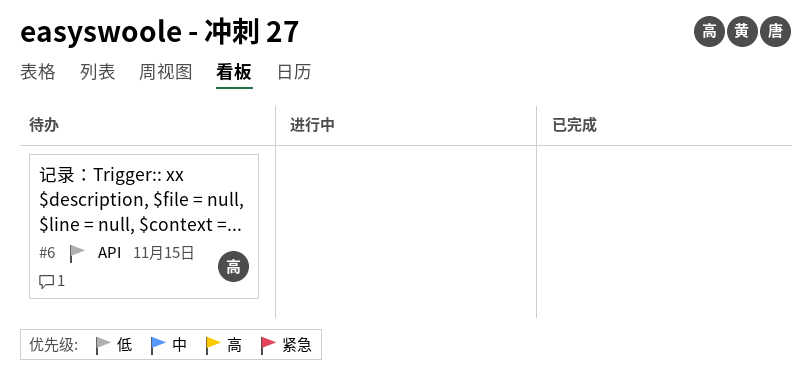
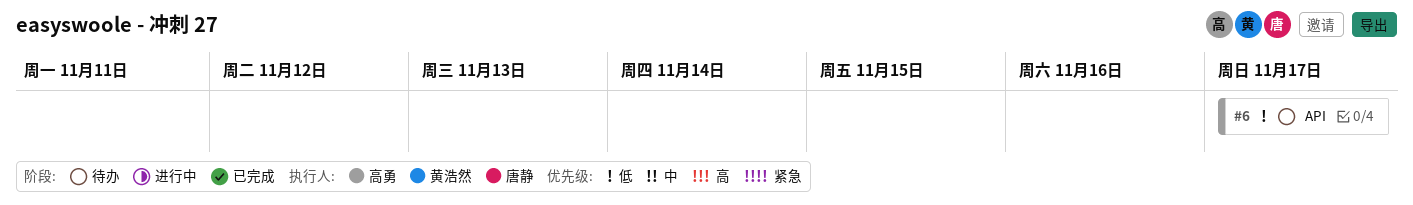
#6, due: Nov 15 -> Nov 17

